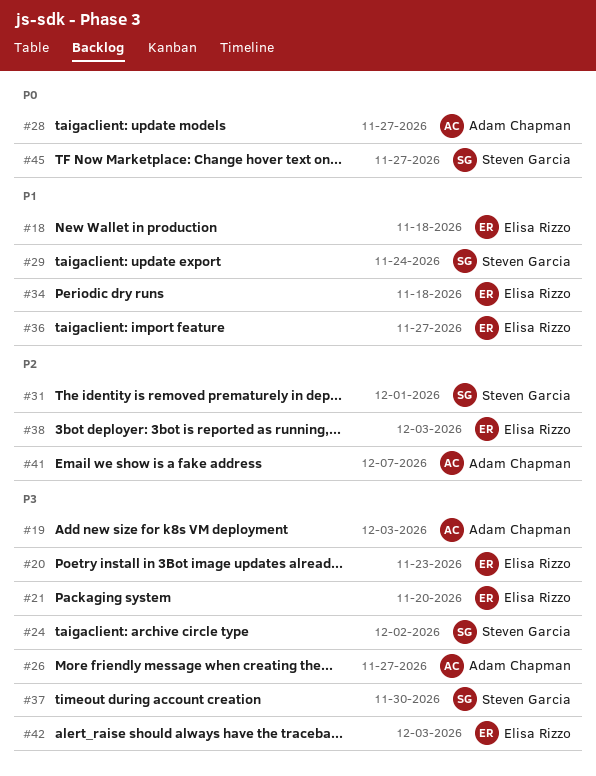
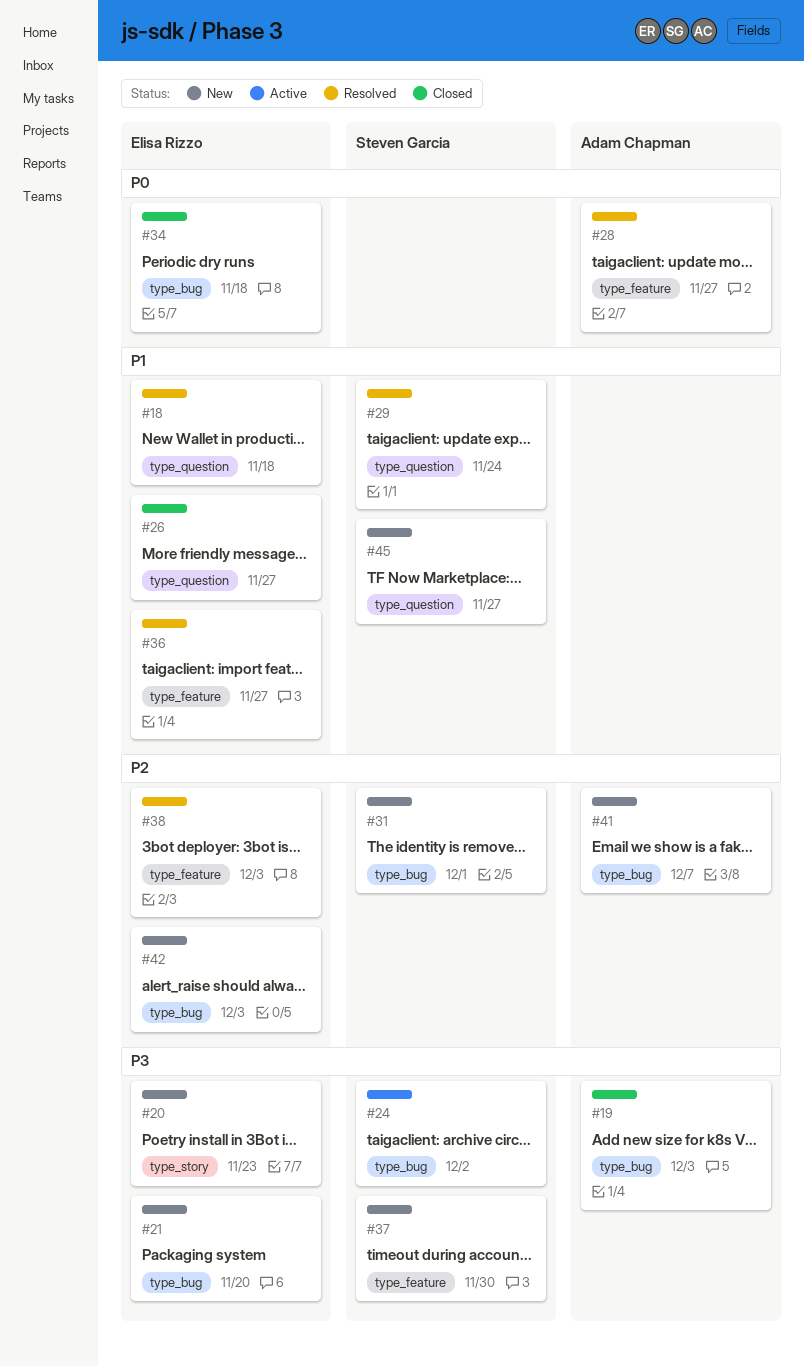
#26, owner: Adam Chapman -> Elisa Rizzo
#26, priority: P3 -> P1
#34, priority: P1 -> P0
#42, priority: P3 -> P2
#45, priority: P0 -> P1

